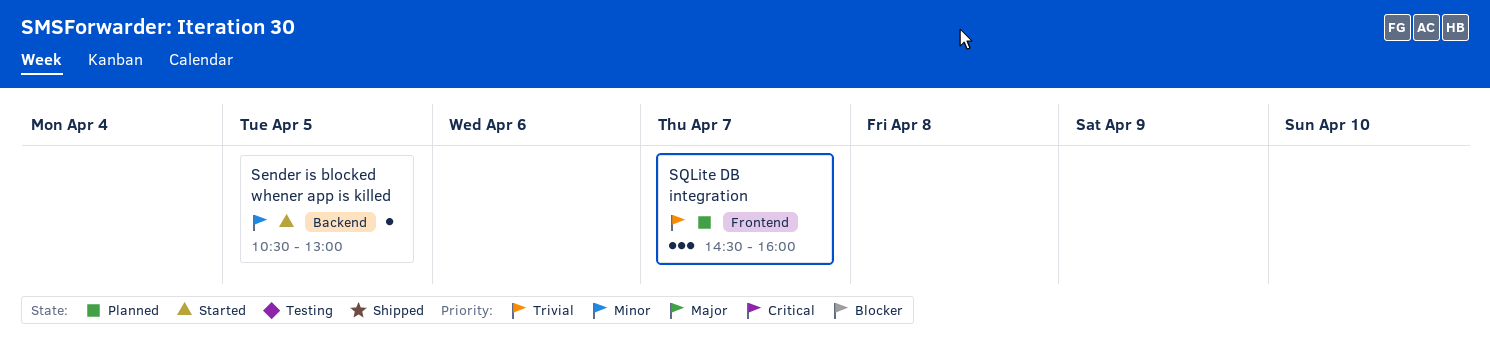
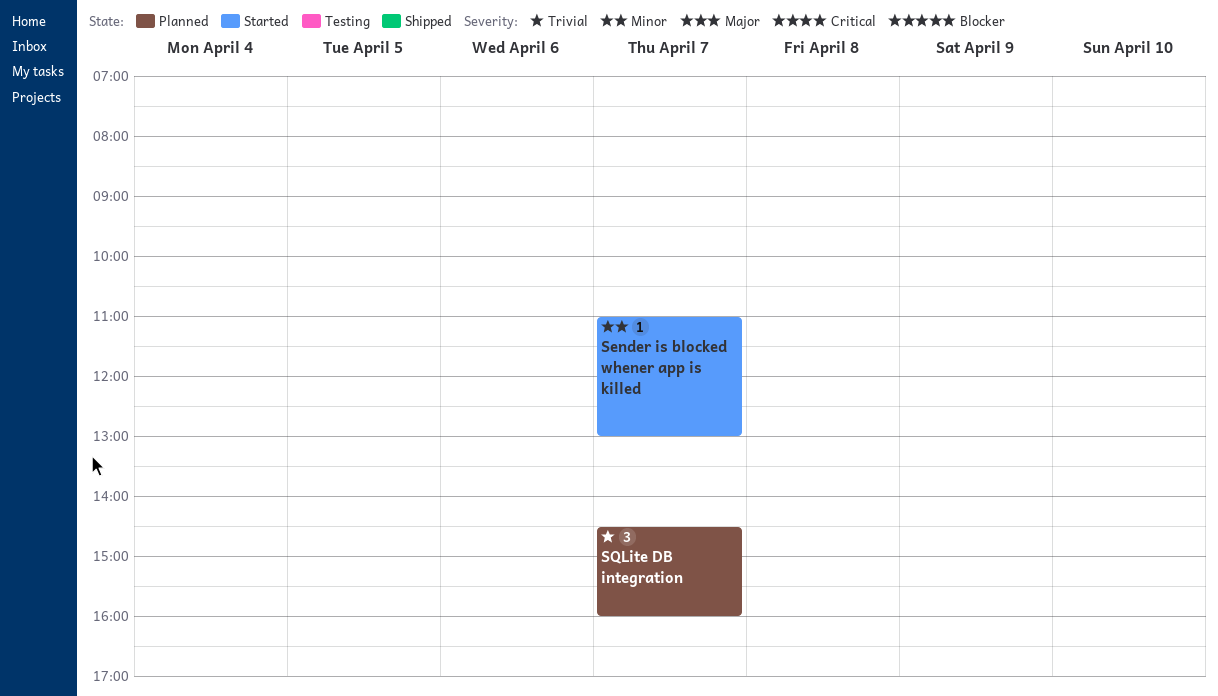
Sender is blocked whener app is killed, day: Apr 5 -> Apr 7
Sender is blocked whener app is killed, begins: 10:30 -> 11:00

